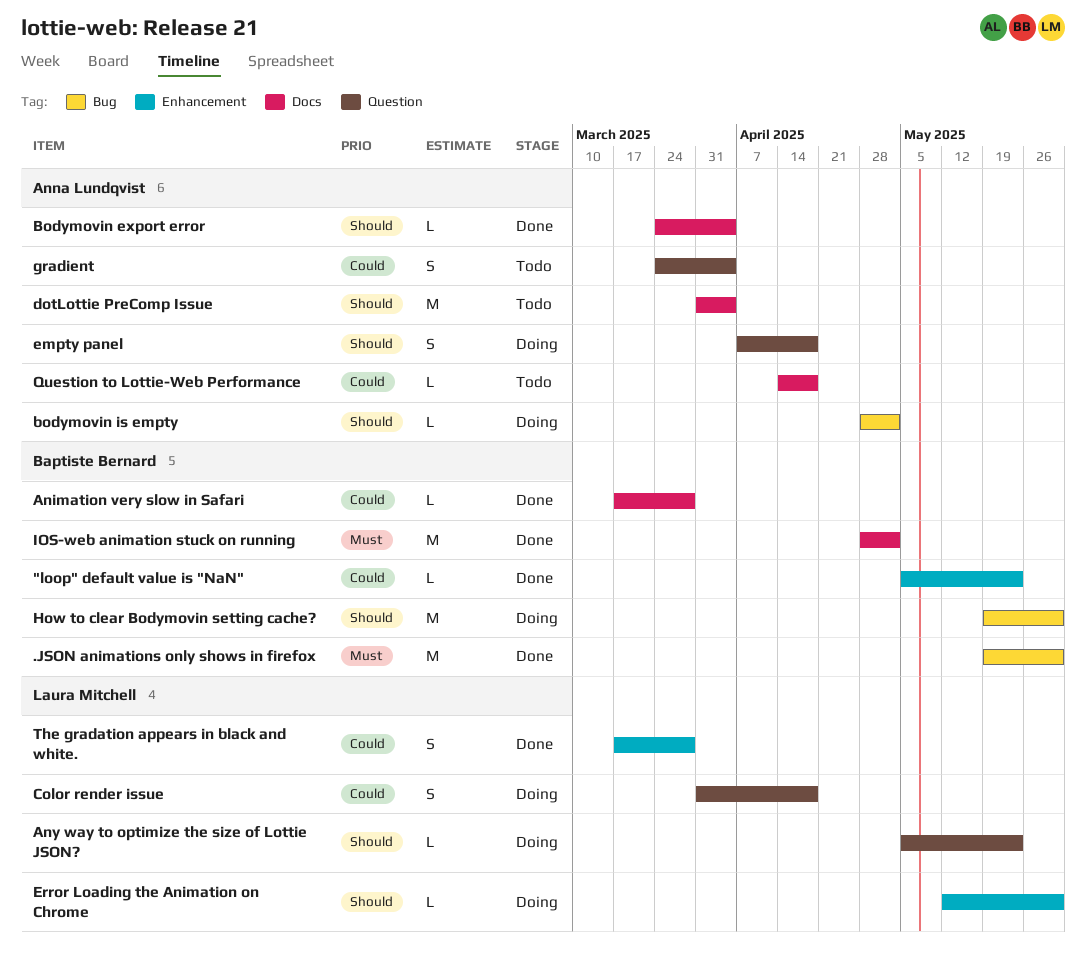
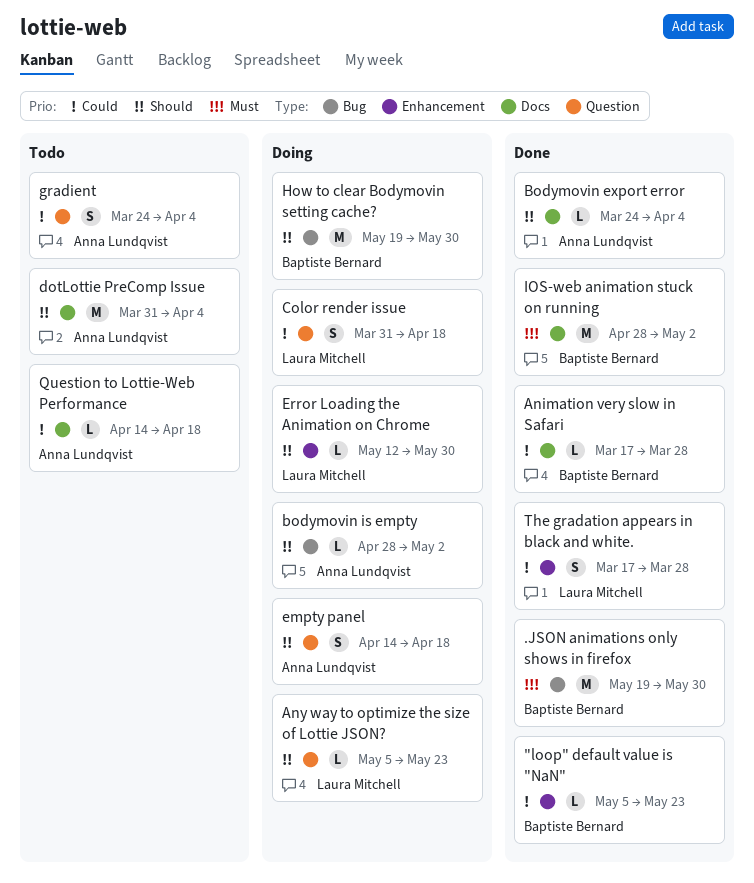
empty panel, start: Apr 7 -> Apr 14

